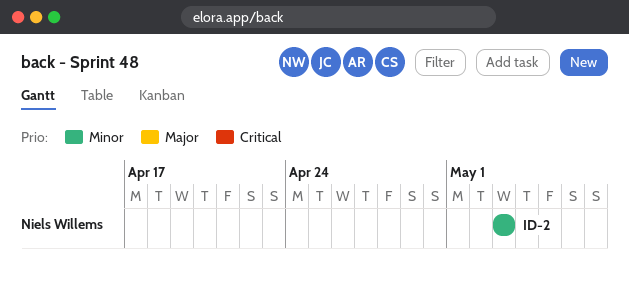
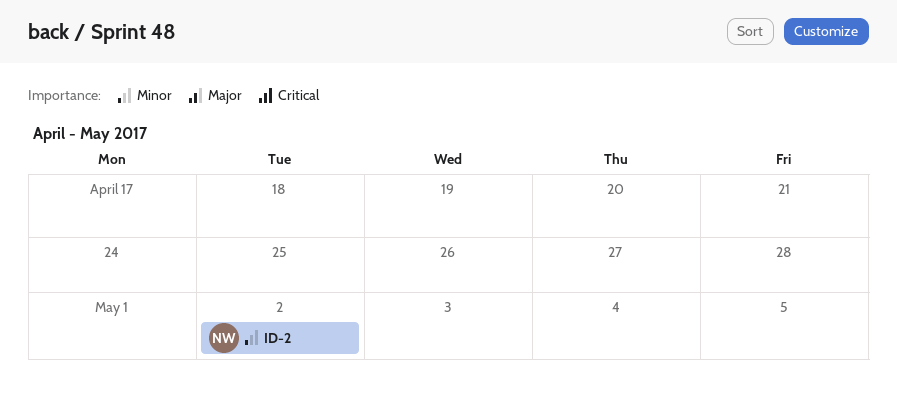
ID-2, start: May 3 -> May 2
ID-2, due: May 3 -> May 2

